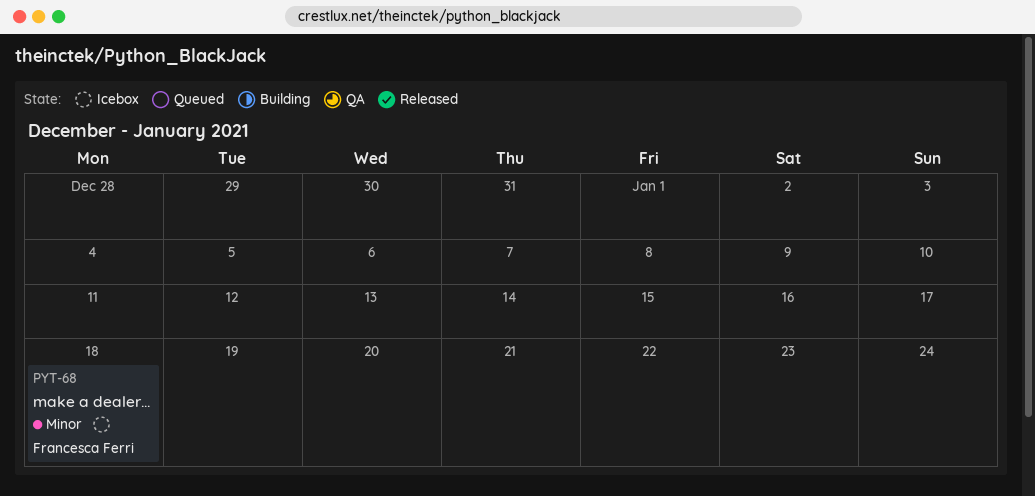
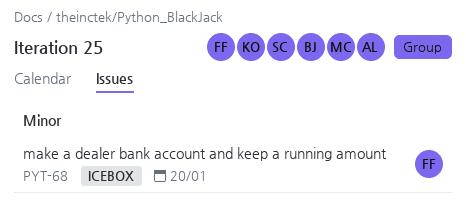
PYT-68, due: Jan 18 -> Jan 20

